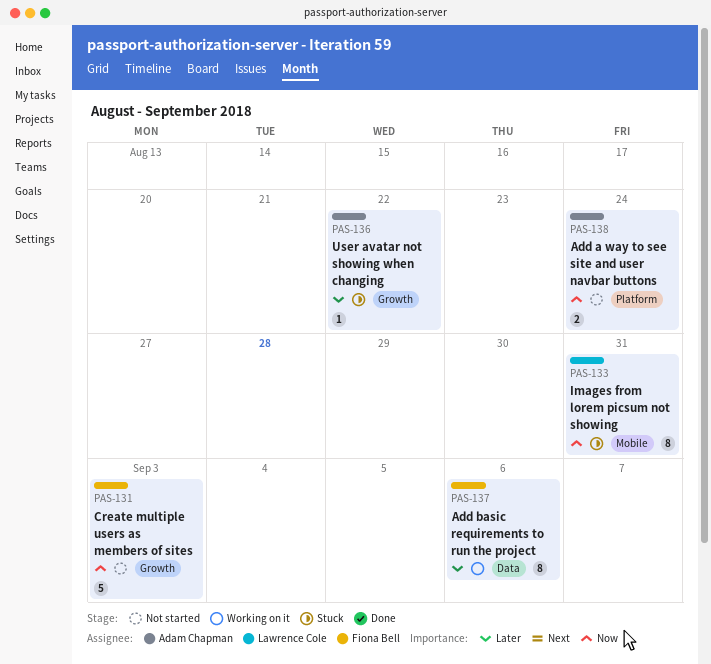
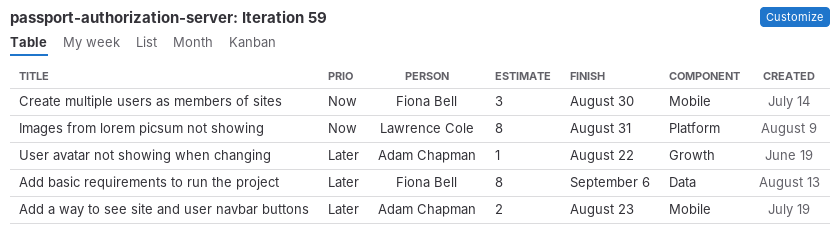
Add a way to see site and user navbar buttons, priority: Now -> Later
Add a way to see site and user navbar buttons, label: Platform -> Mobile
Add a way to see site and user navbar buttons, due: Aug 24 -> Aug 23
Create multiple users as members of sites, label: Growth -> Mobile
Create multiple users as members of sites, estimate: 5 -> 3
Create multiple users as members of sites, due: Sep 3 -> Aug 30
Images from lorem picsum not showing, label: Mobile -> Platform

